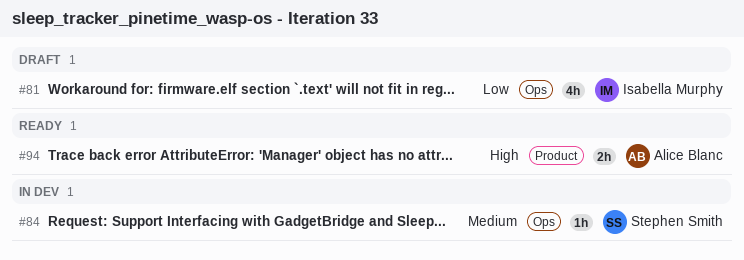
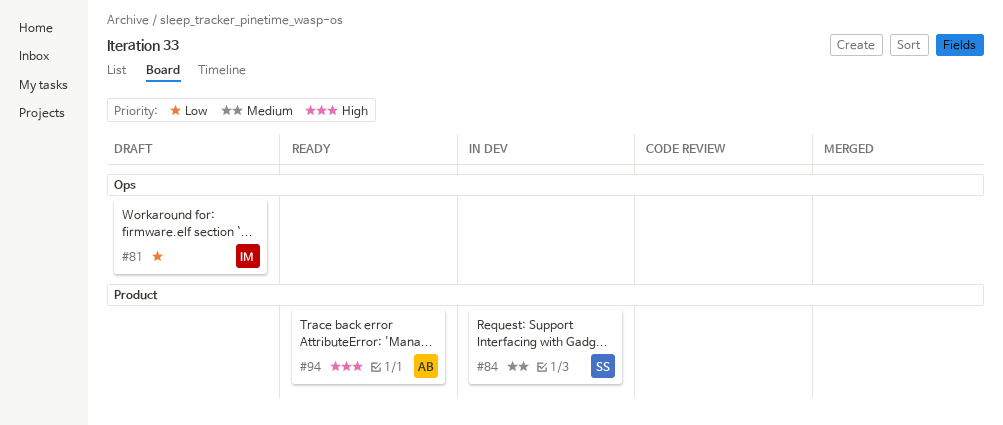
#84, label: Ops -> Product

